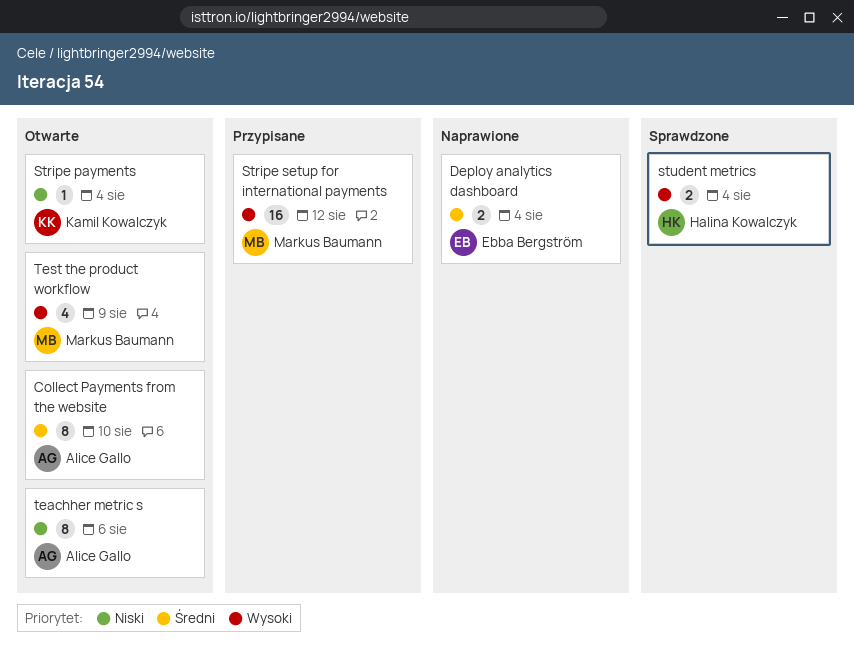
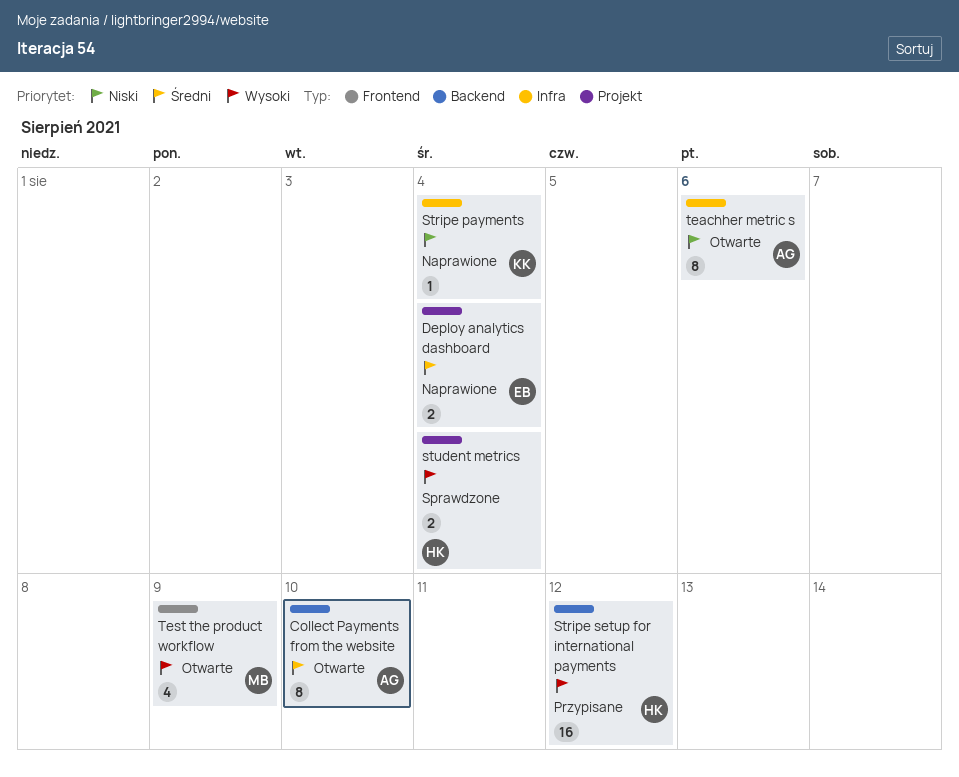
Stripe payments, status: Otwarte -> Naprawione
Stripe setup for international payments, owner: Markus Baumann -> Halina Kowalczyk

